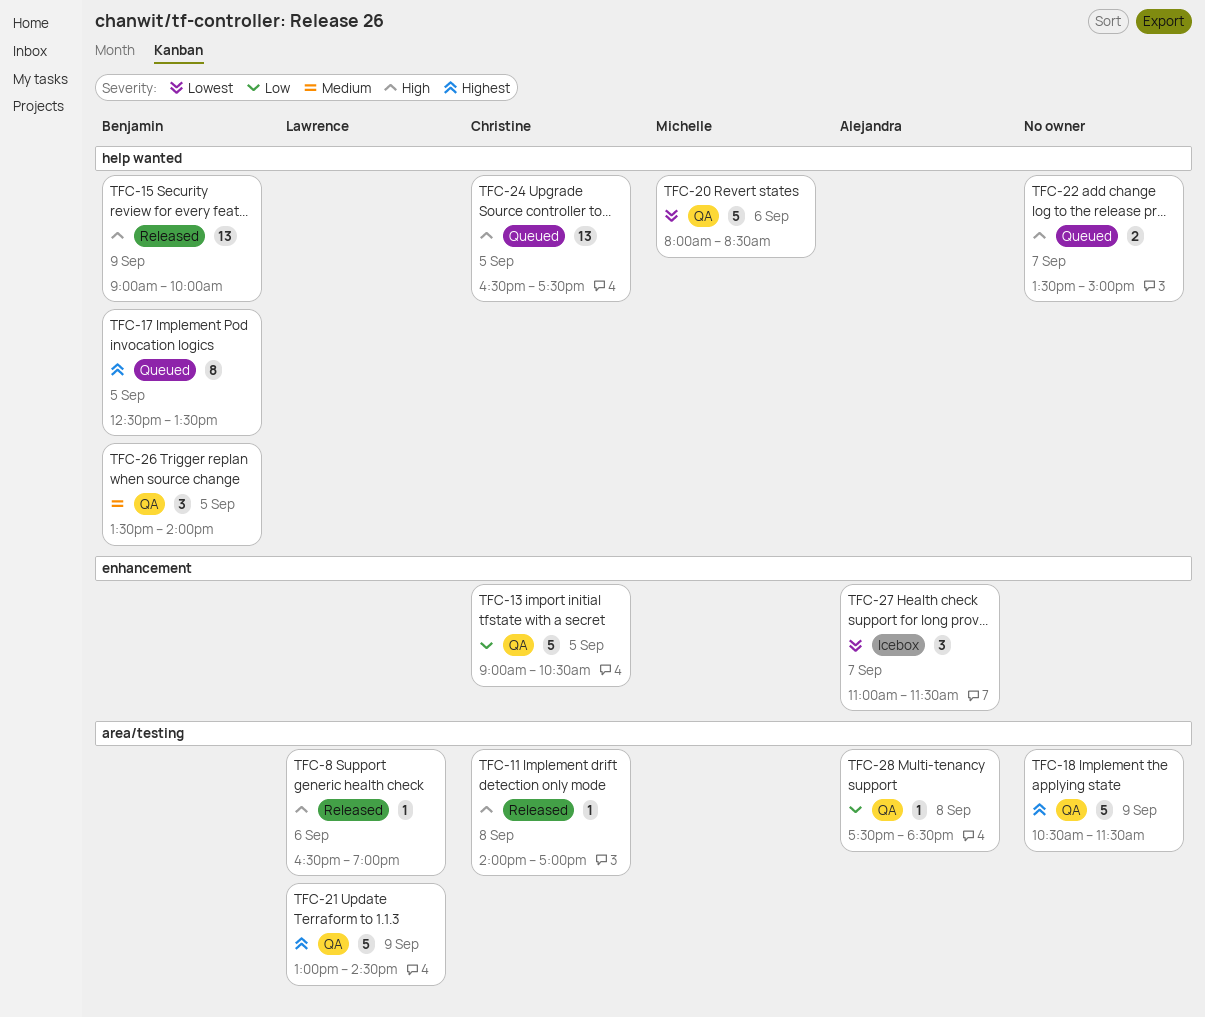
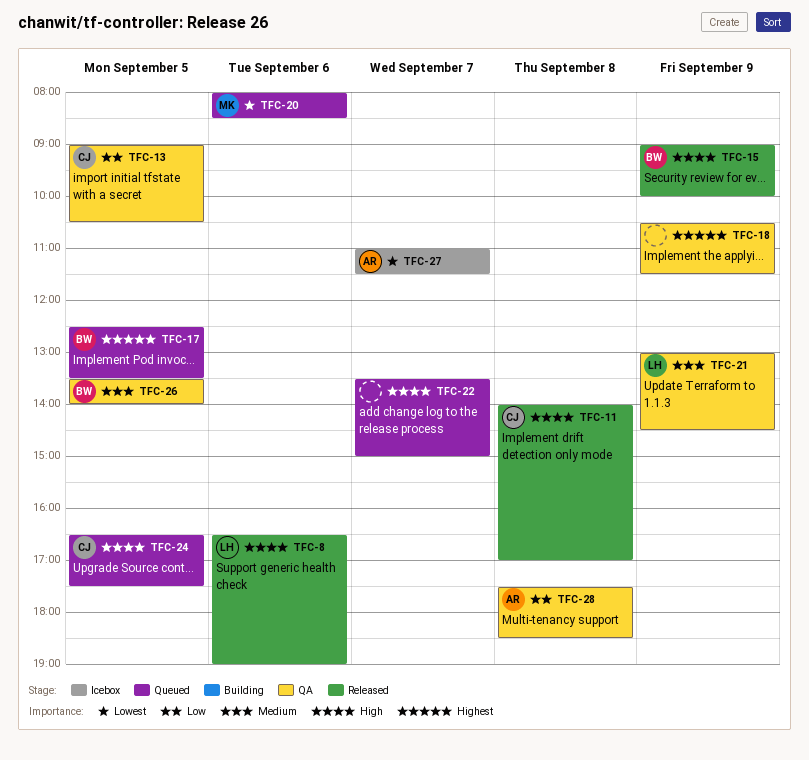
TFC-20, status: QA -> Queued
TFC-21, priority: Highest -> Medium

